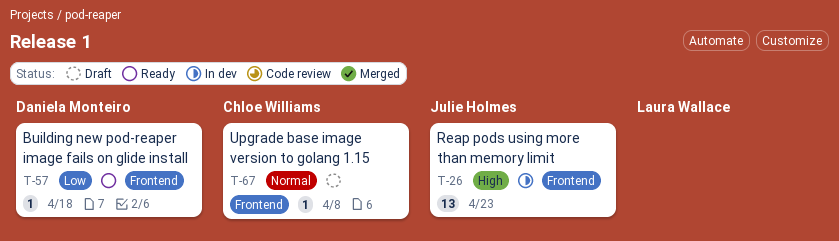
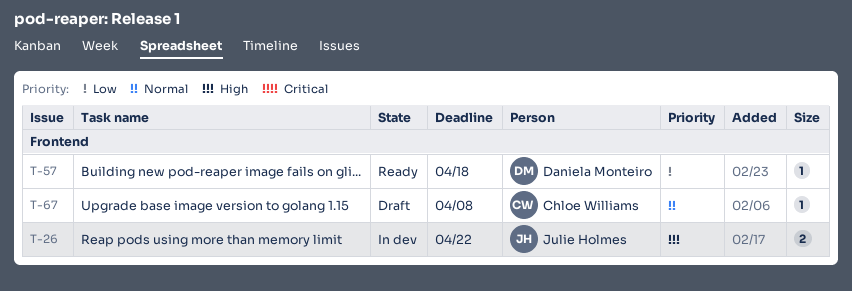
T-26, estimate: 13 -> 2
T-26, due: Apr 23 -> Apr 22

